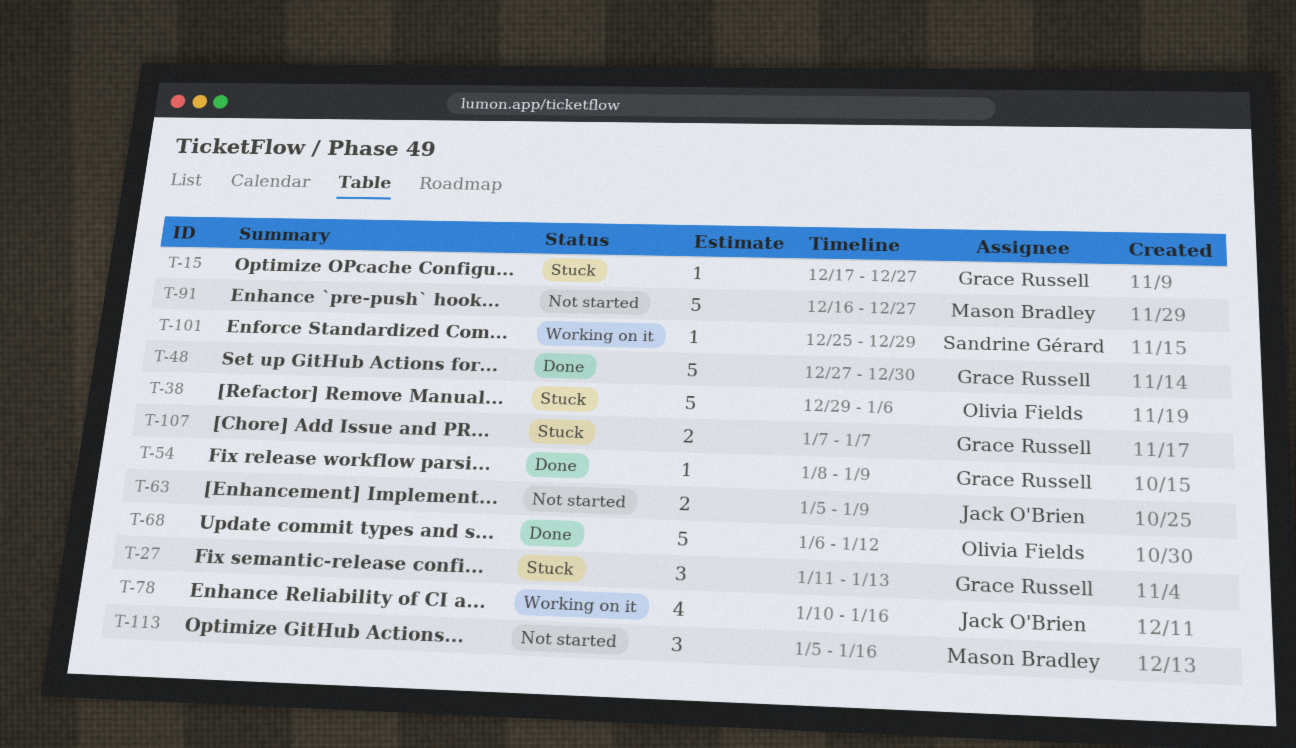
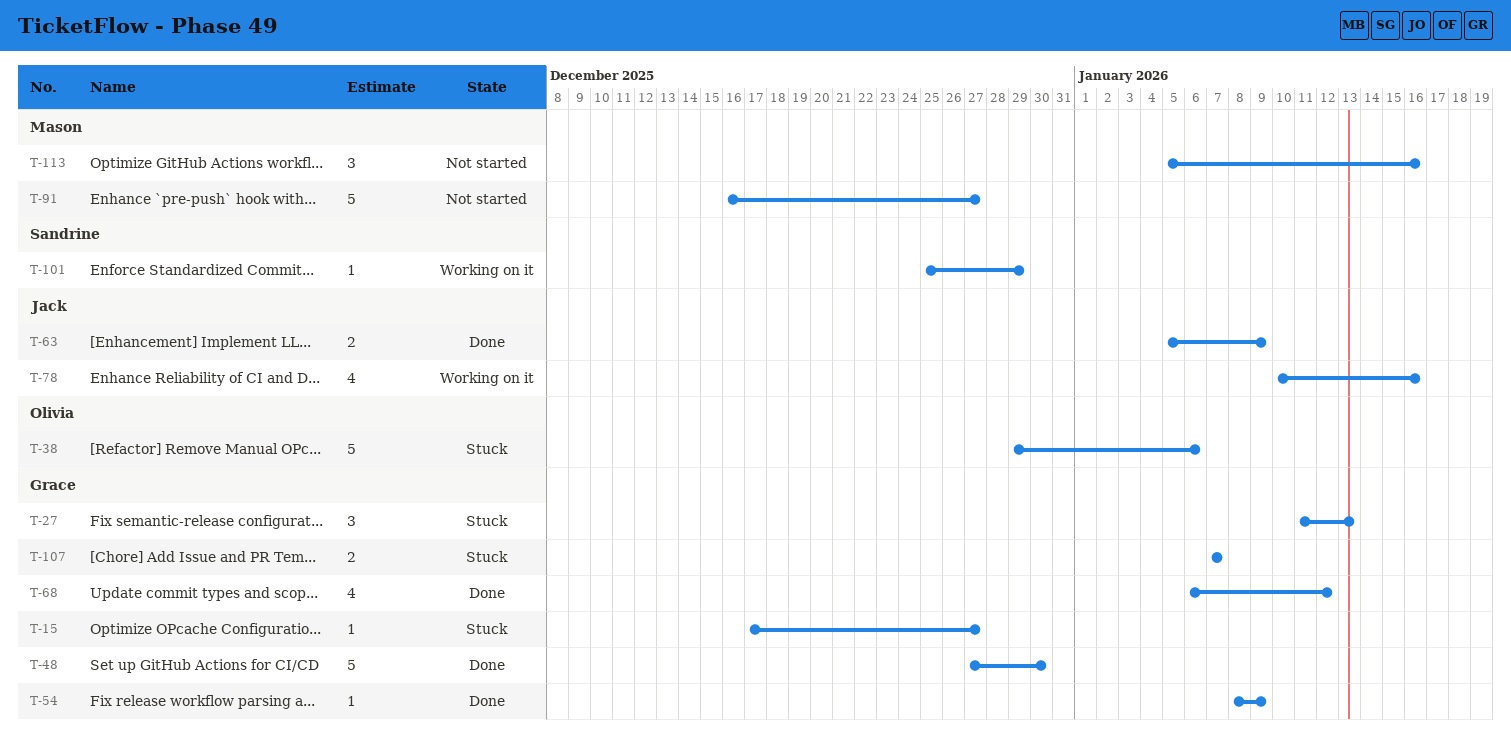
T-63, status: Not started -> Done
T-68, owner: Olivia Fields -> Grace Russell
T-68, estimate: 5 -> 4

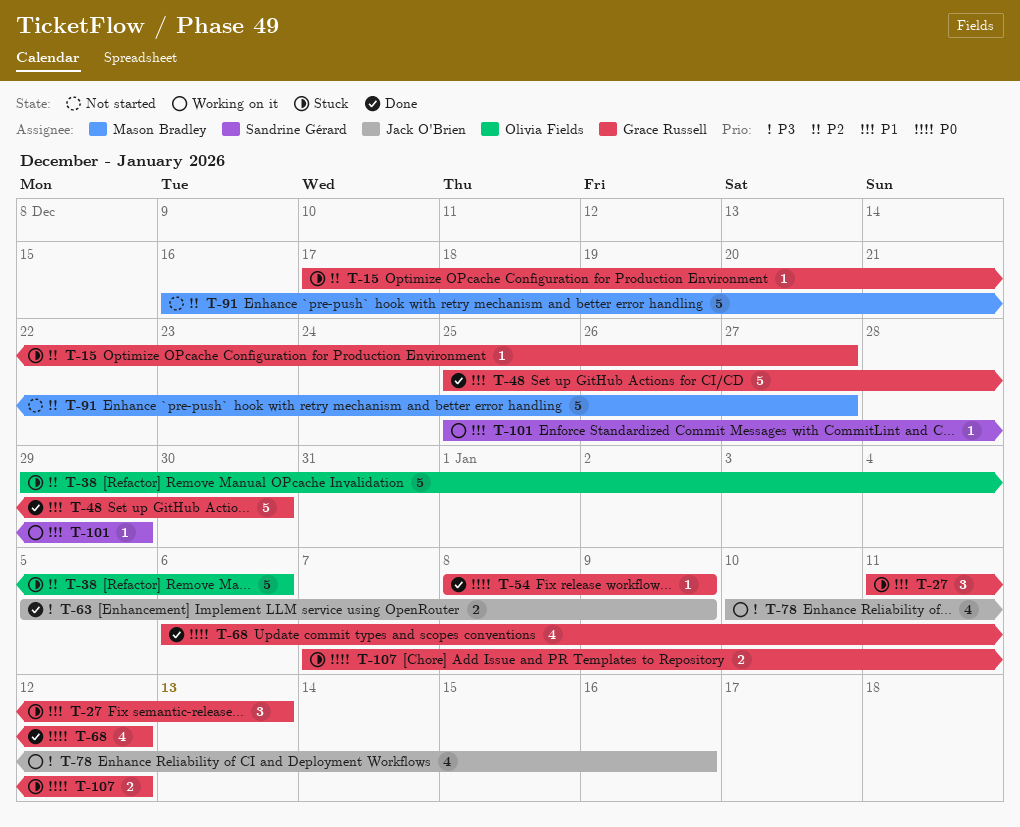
T-48, start: Dec 27 -> Dec 25
T-107, due: Jan 7 -> Jan 12
T-113: present -> none

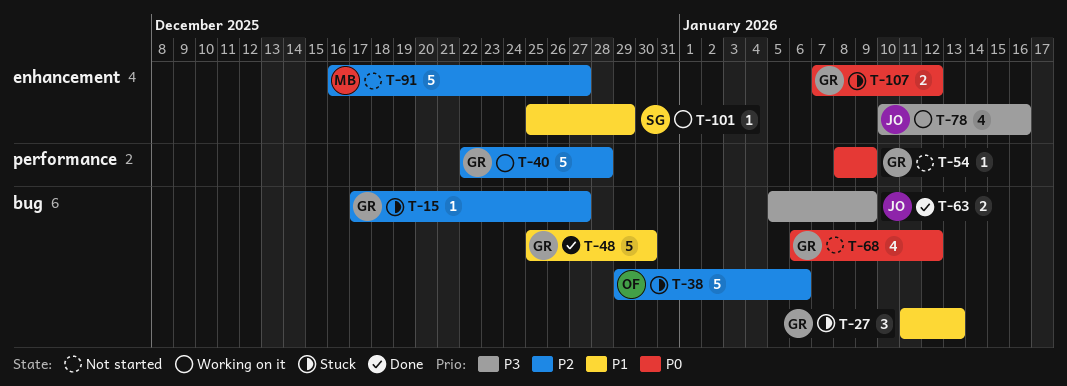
T-40: none -> present
T-54, status: Done -> Not started
T-68, status: Done -> Not started

